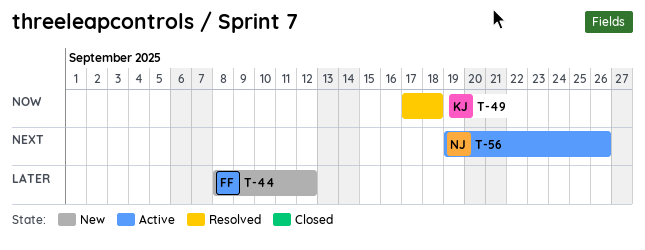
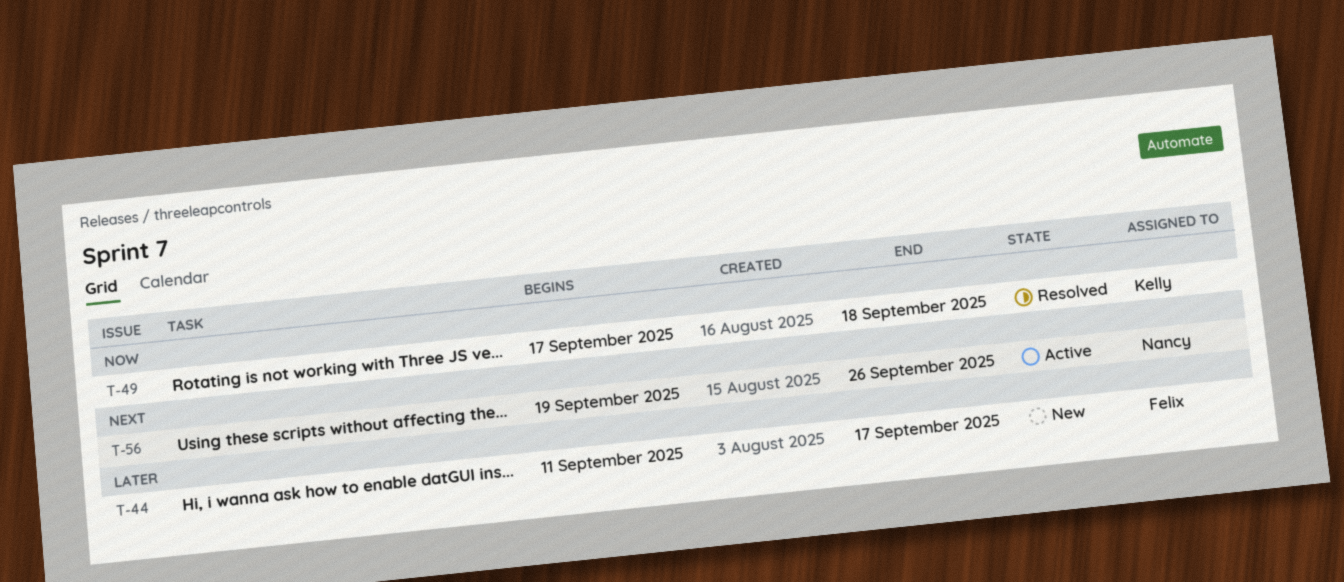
T-44, start: Sep 8 -> Sep 11
T-44, due: Sep 12 -> Sep 17

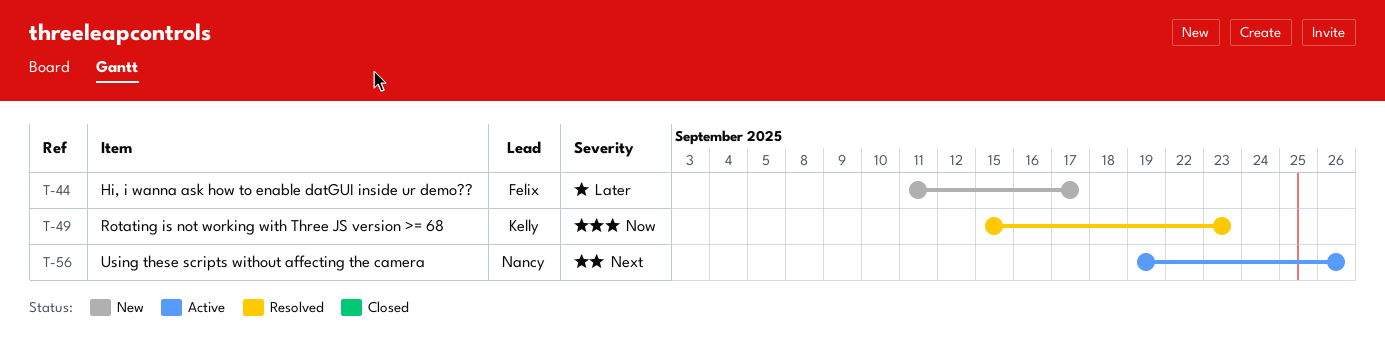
T-49, start: Sep 17 -> Sep 15
T-49, due: Sep 18 -> Sep 23

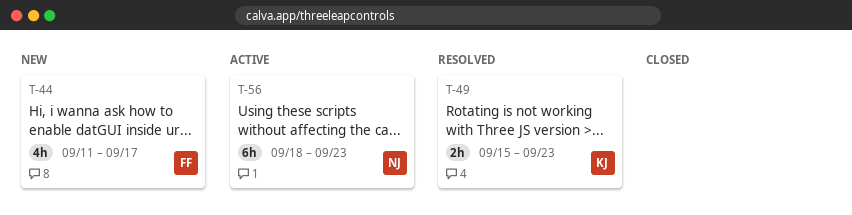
T-56, start: Sep 19 -> Sep 18
T-56, due: Sep 26 -> Sep 23

